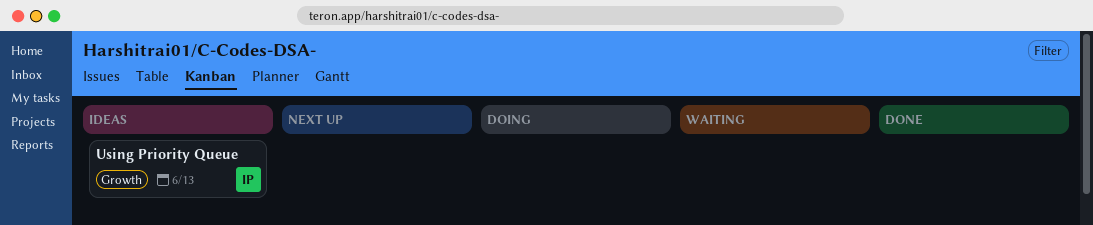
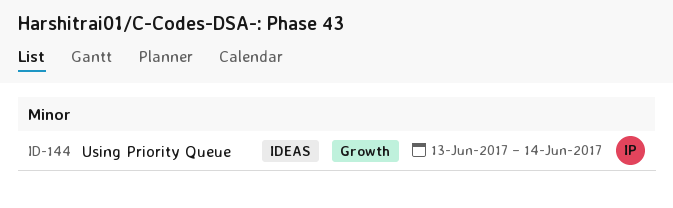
Using Priority Queue, due: Jun 13 -> Jun 14

